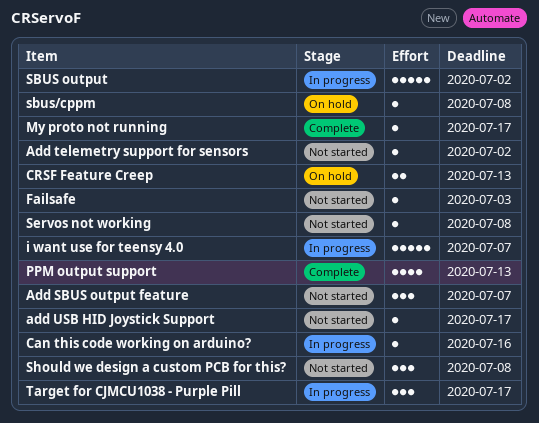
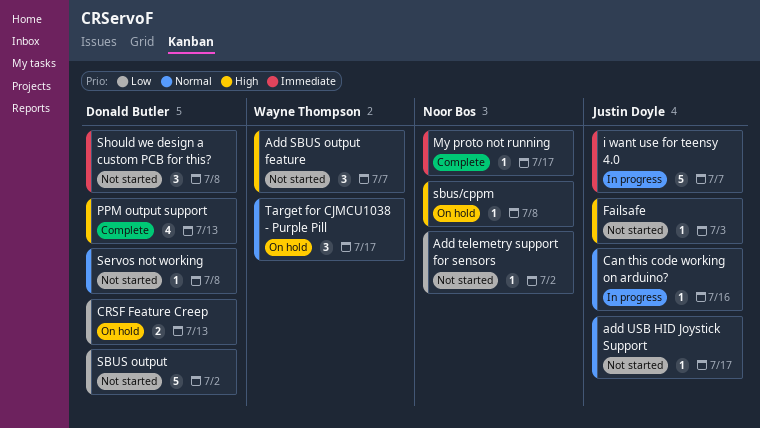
SBUS output, status: In progress -> Not started
Target for CJMCU1038 - Purple Pill, status: In progress -> On hold

